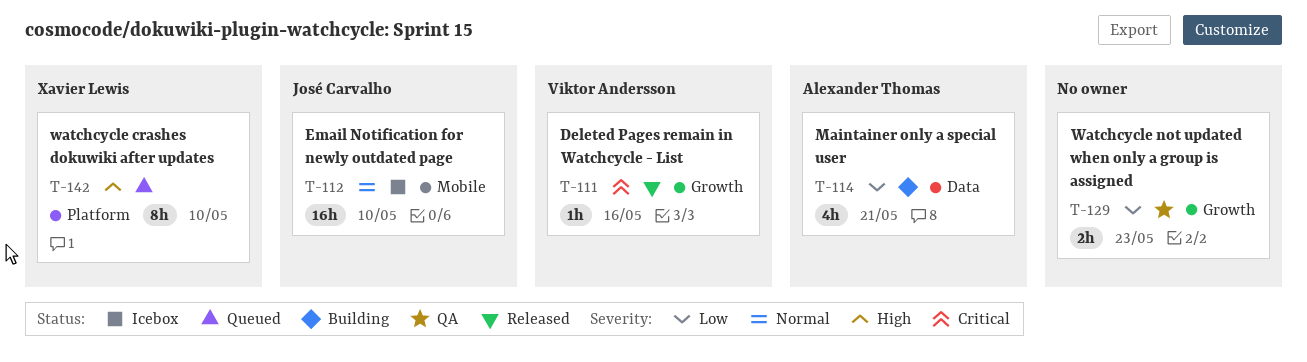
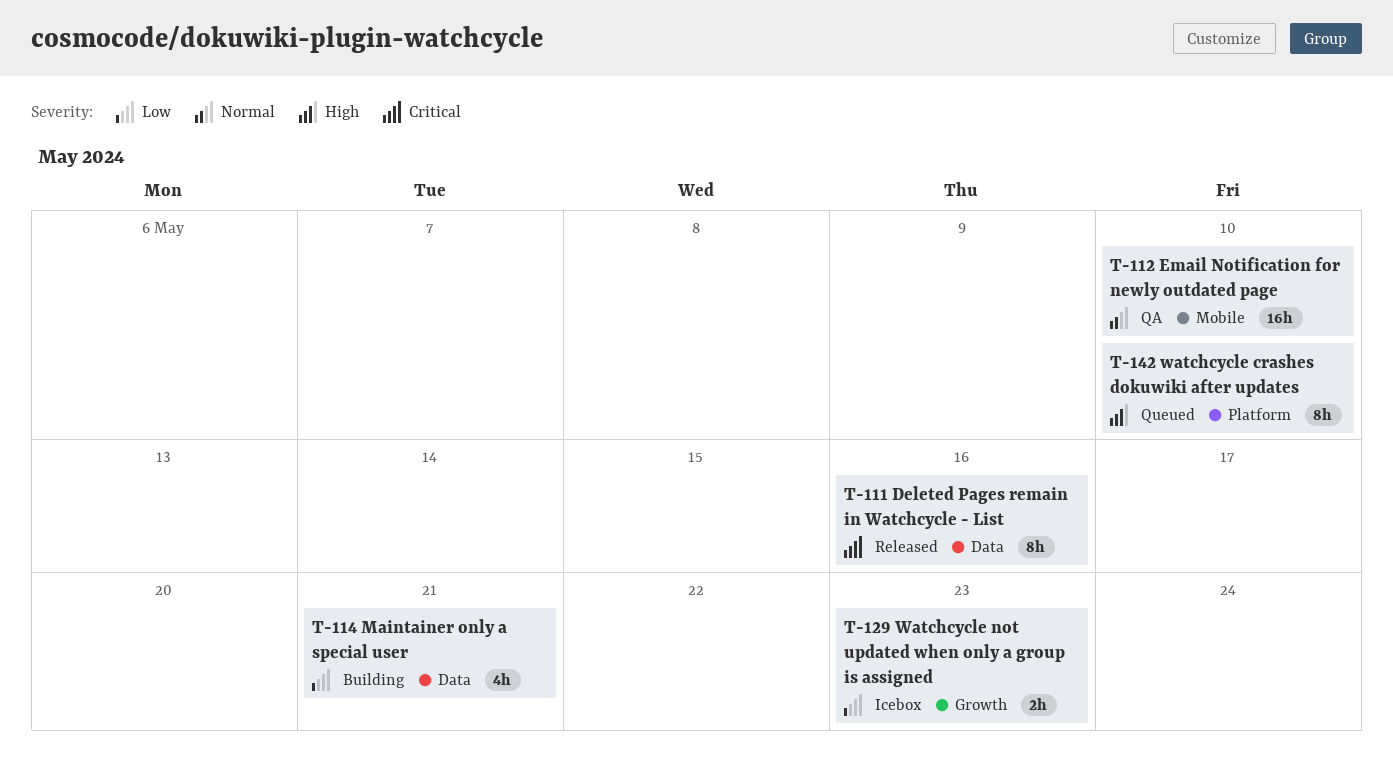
T-111, label: Growth -> Data
T-111, estimate: 1h -> 8h
T-112, status: Icebox -> QA
T-129, status: QA -> Icebox

